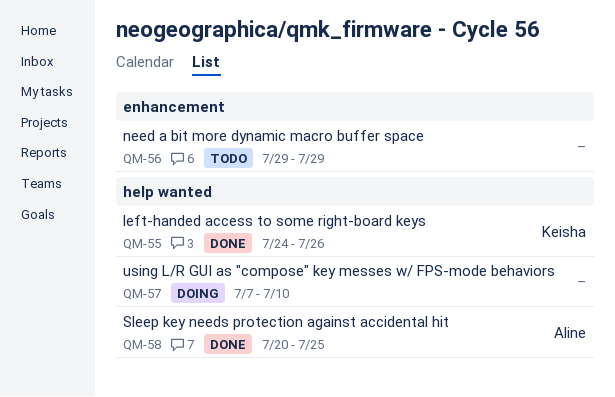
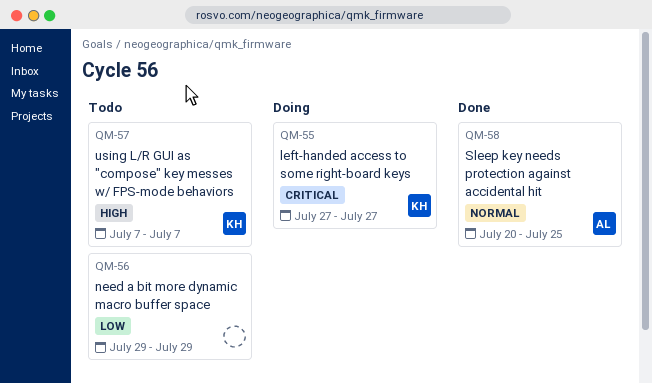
QM-55, status: Done -> Doing
QM-55, start: Jul 24 -> Jul 27
QM-55, due: Jul 26 -> Jul 27
QM-57, status: Doing -> Todo
QM-57, owner: none -> Keisha
QM-57, due: Jul 10 -> Jul 7

